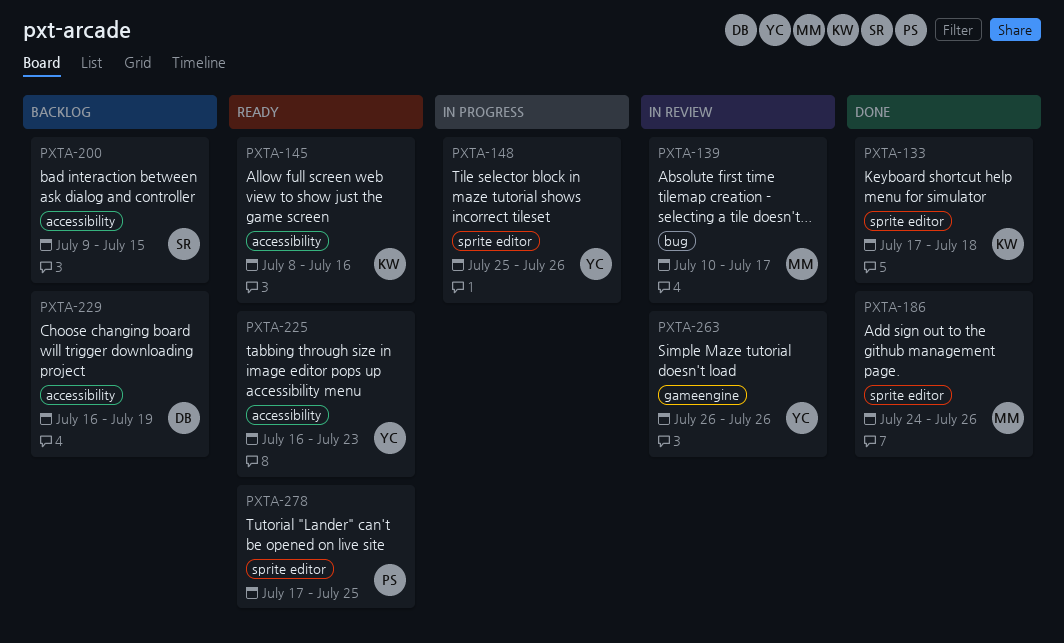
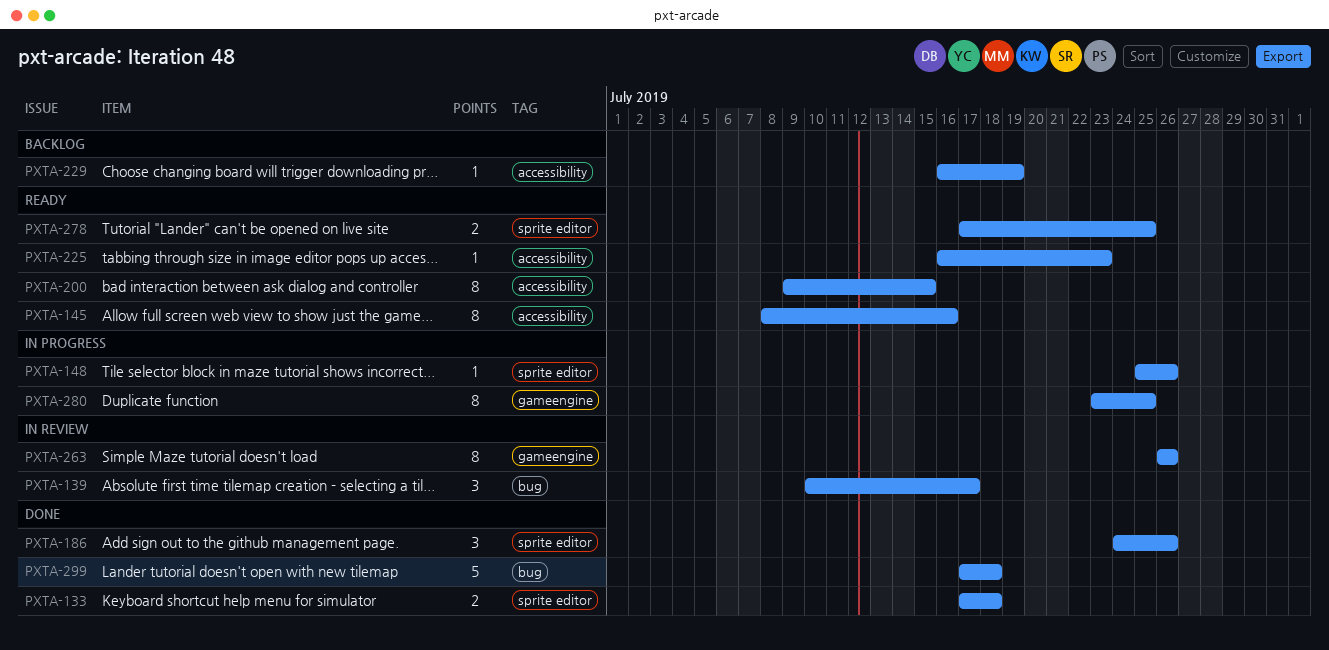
PXTA-200, status: Backlog -> Ready
PXTA-280: none -> present
PXTA-299: none -> present

